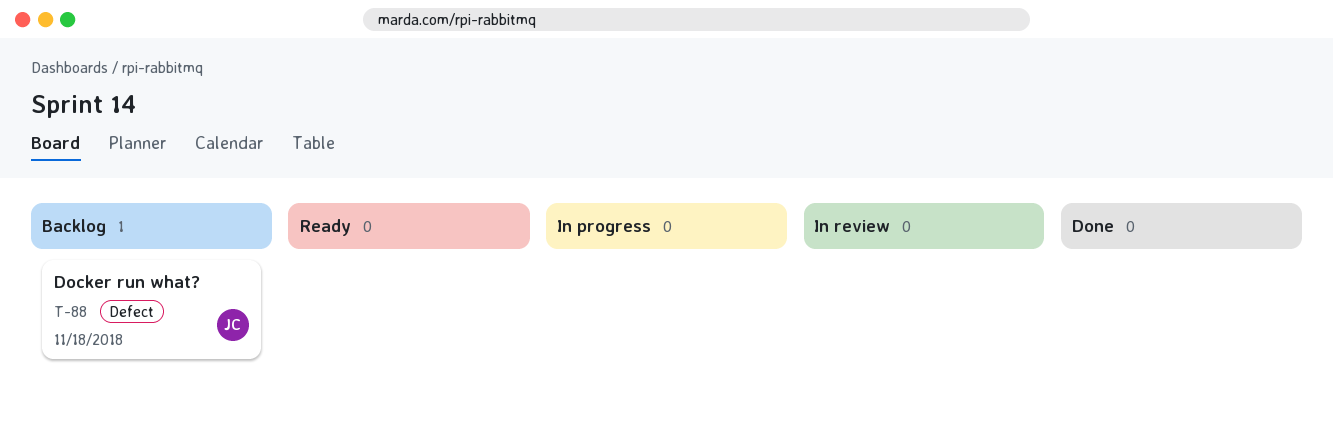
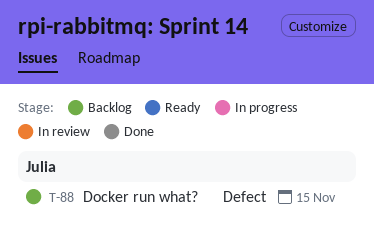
T-88, due: Nov 18 -> Nov 15

